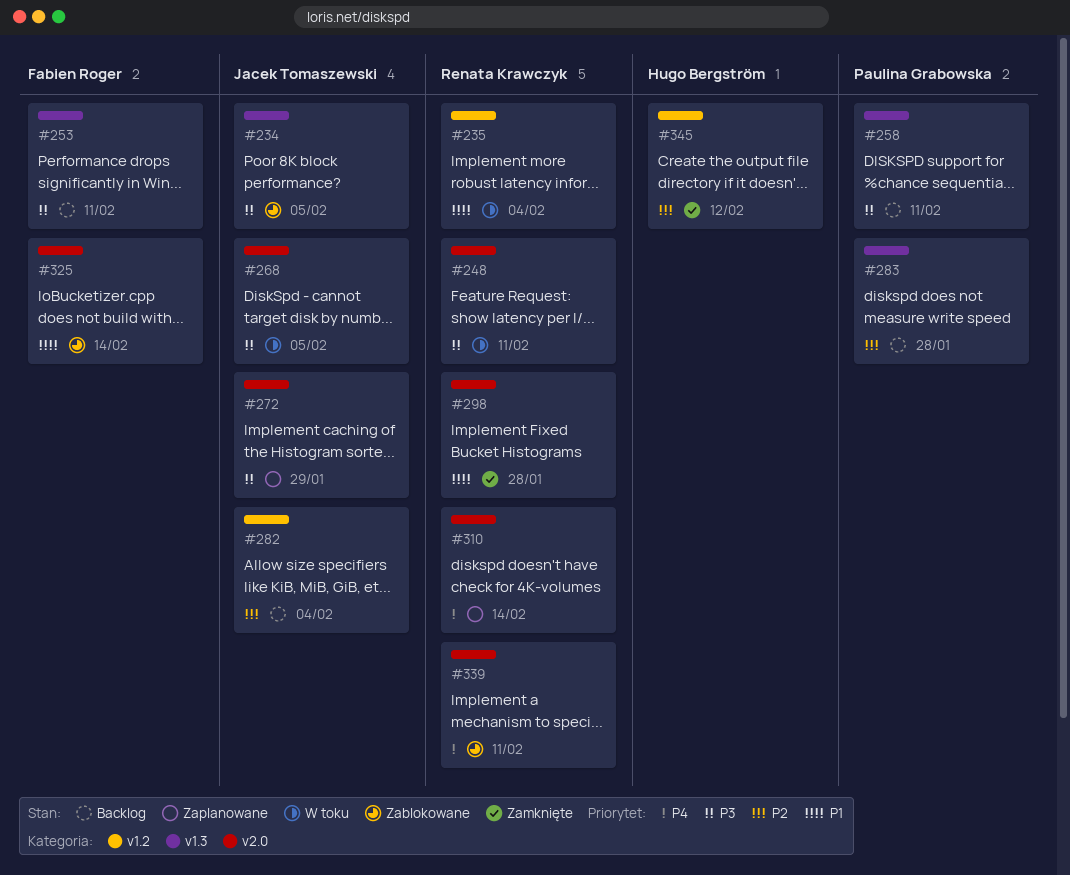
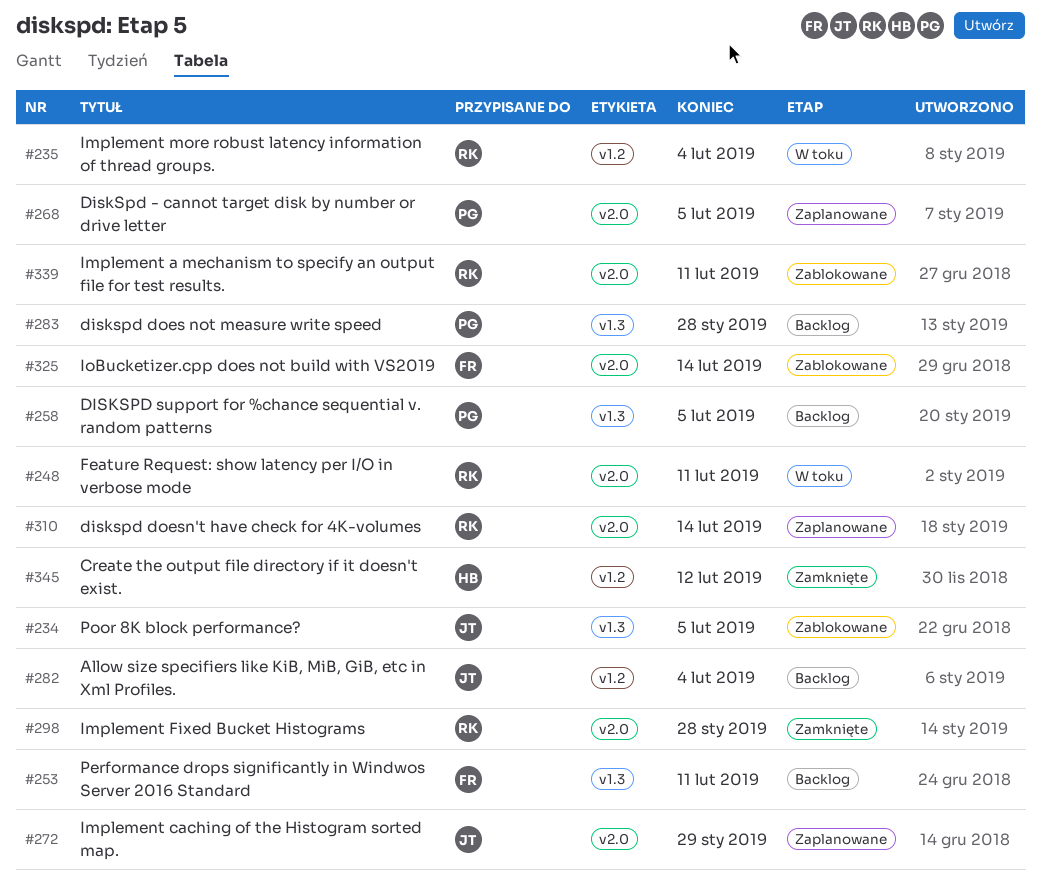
#258, due: Feb 11 -> Feb 5
#268, status: W toku -> Zaplanowane
#268, owner: Jacek Tomaszewski -> Paulina Grabowska

